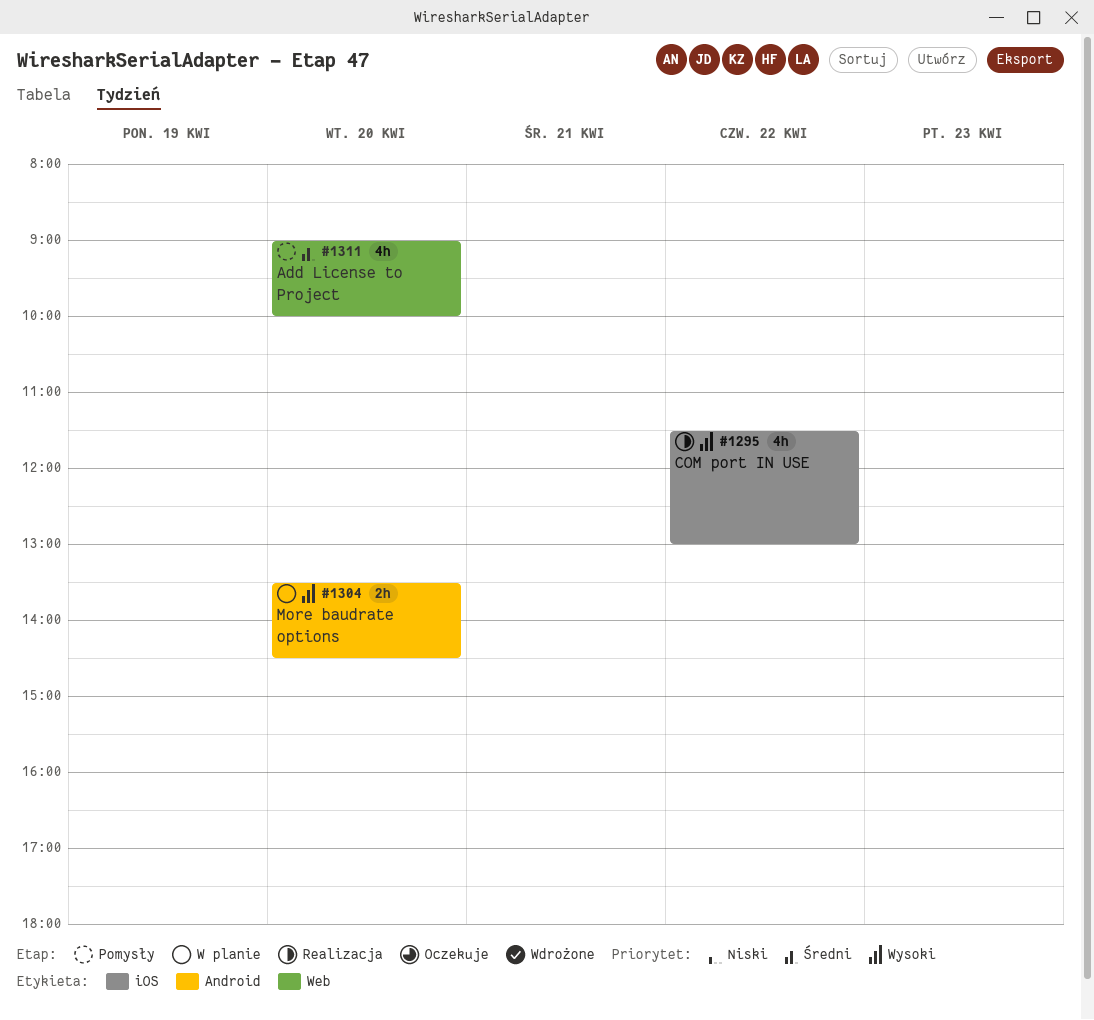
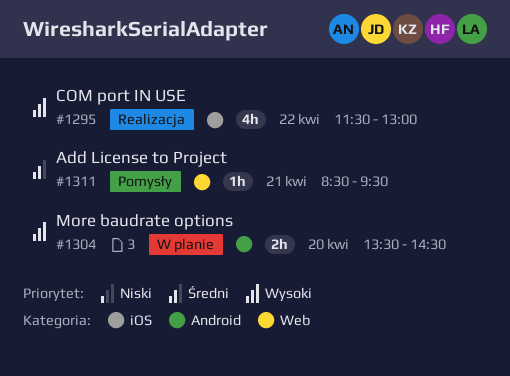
#1311, estimate: 4h -> 1h
#1311, day: Apr 20 -> Apr 21
#1311, begins: 09:00 -> 08:30
#1311, ends: 10:00 -> 09:30

